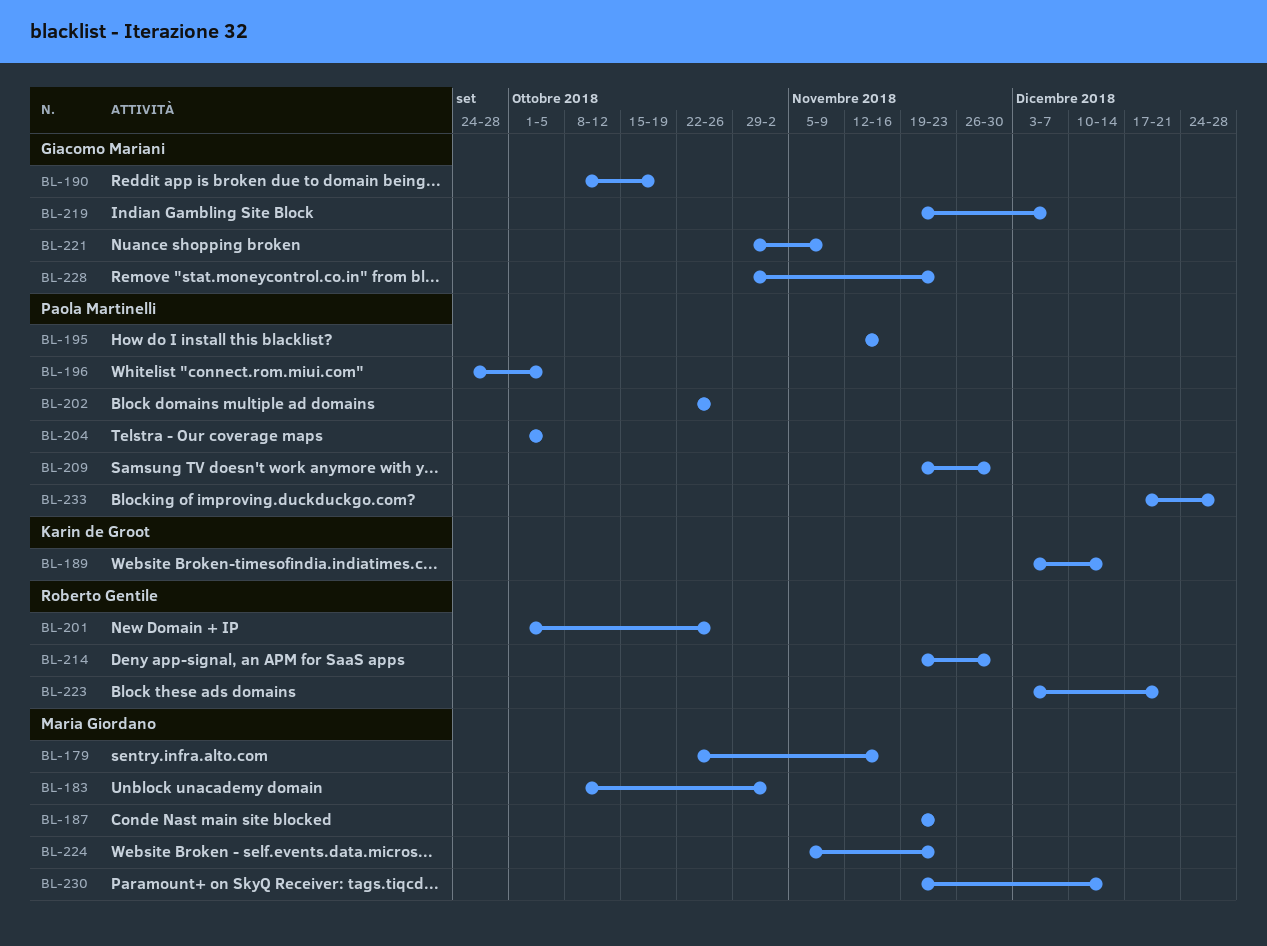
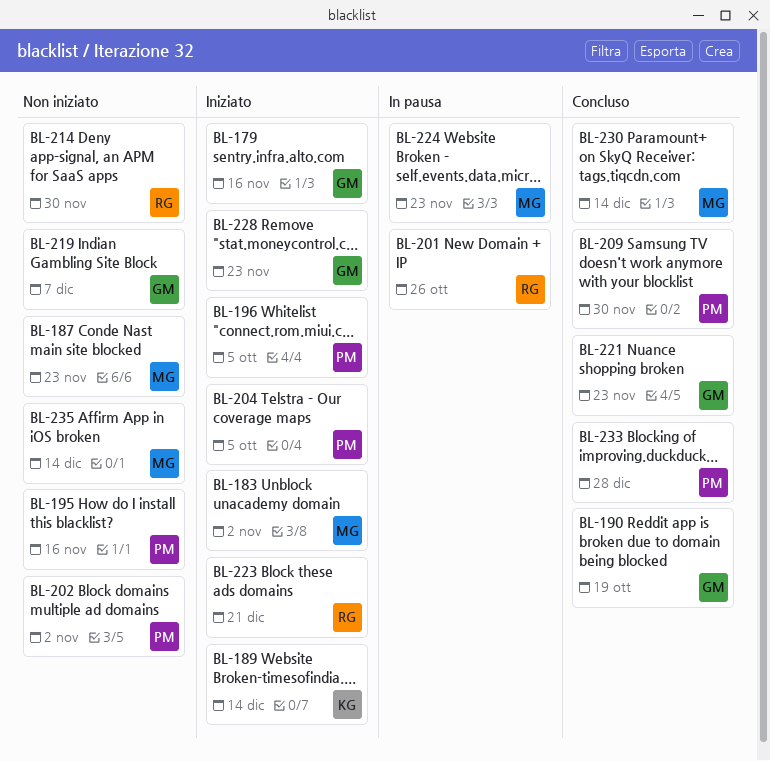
BL-179, owner: Maria Giordano -> Giacomo Mariani
BL-202, due: Oct 26 -> Nov 2
BL-221, due: Nov 9 -> Nov 23
BL-235: none -> present

